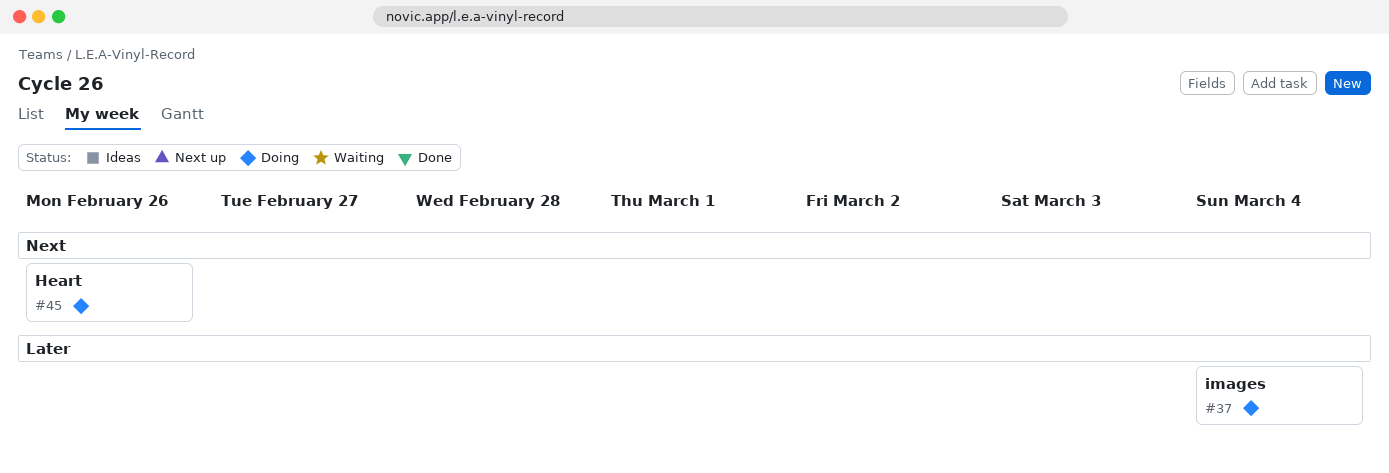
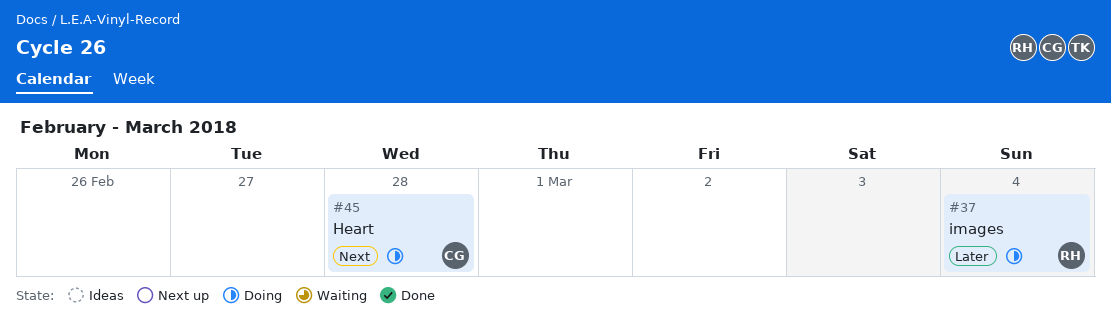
#45, due: Feb 26 -> Feb 28

